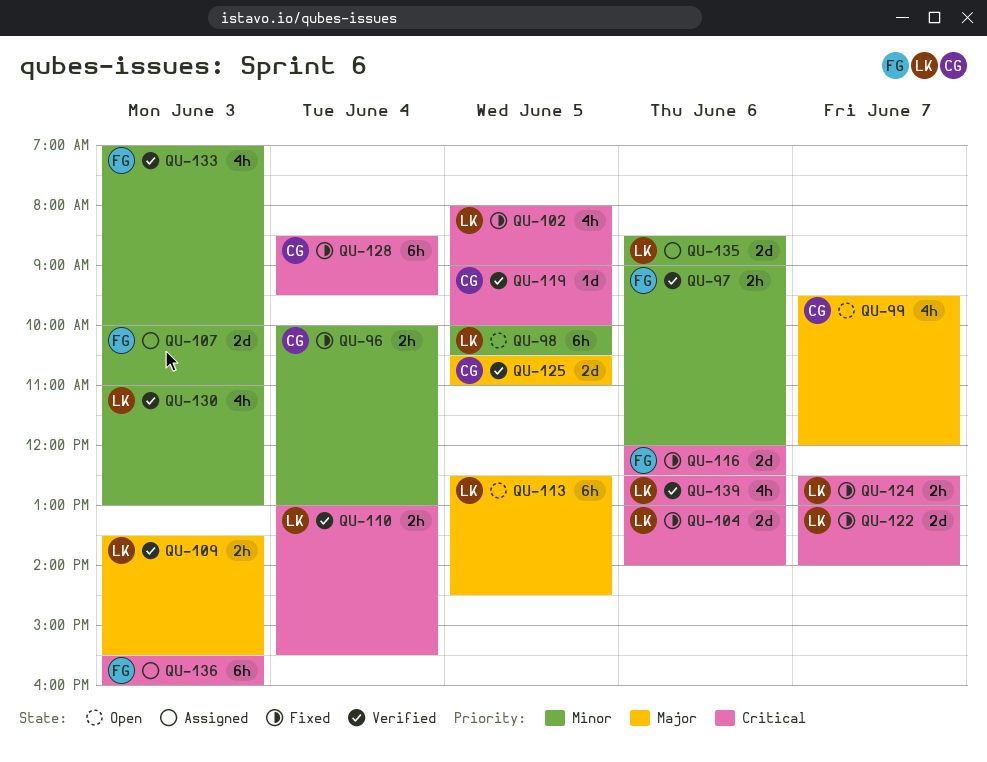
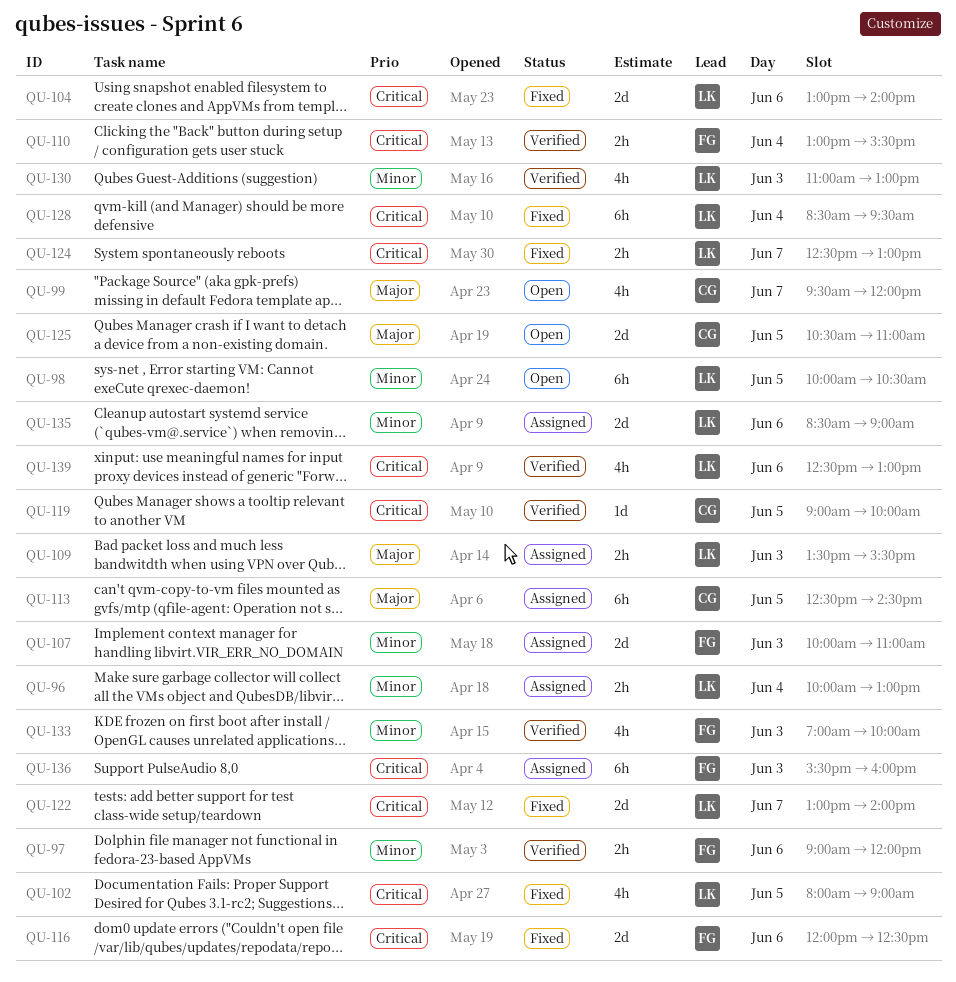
QU-96, status: Fixed -> Assigned
QU-96, owner: CG -> LK
QU-109, status: Verified -> Assigned
QU-110, owner: LK -> FG
QU-113, status: Open -> Assigned
QU-113, owner: LK -> CG
QU-125, status: Verified -> Open
QU-128, owner: CG -> LK

